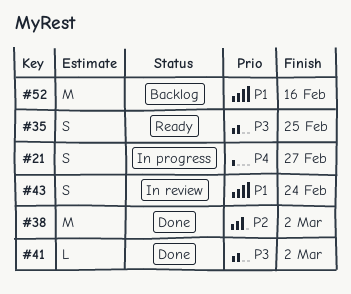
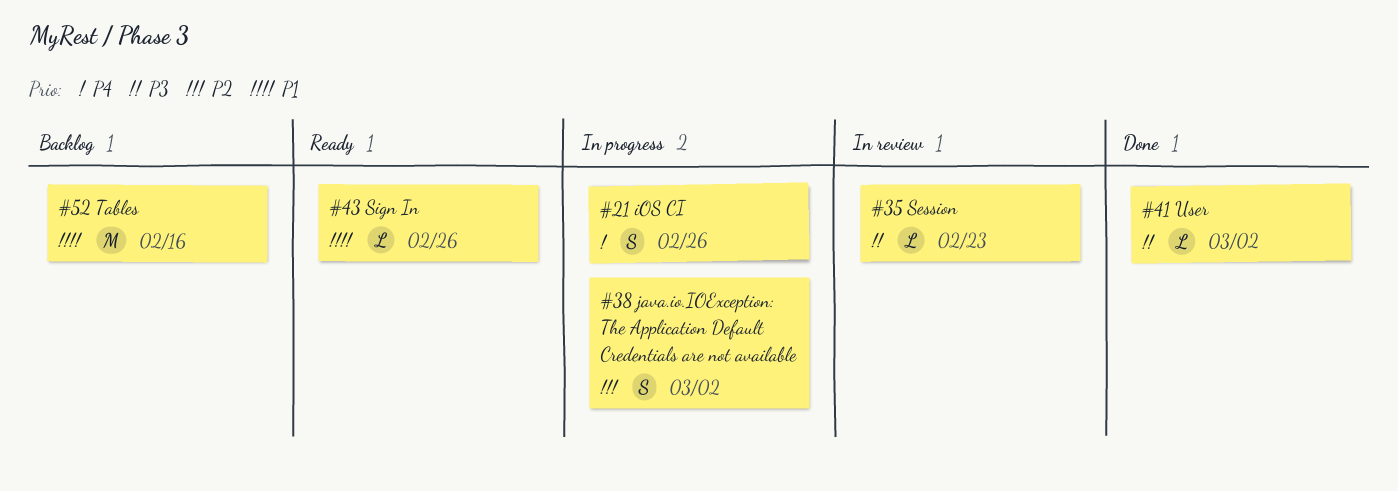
#21, due: Feb 27 -> Feb 26
#35, status: Ready -> In review
#35, estimate: S -> L
#35, due: Feb 25 -> Feb 23
#38, status: Done -> In progress
#38, estimate: M -> S
#43, status: In review -> Ready
#43, estimate: S -> L
#43, due: Feb 24 -> Feb 26

